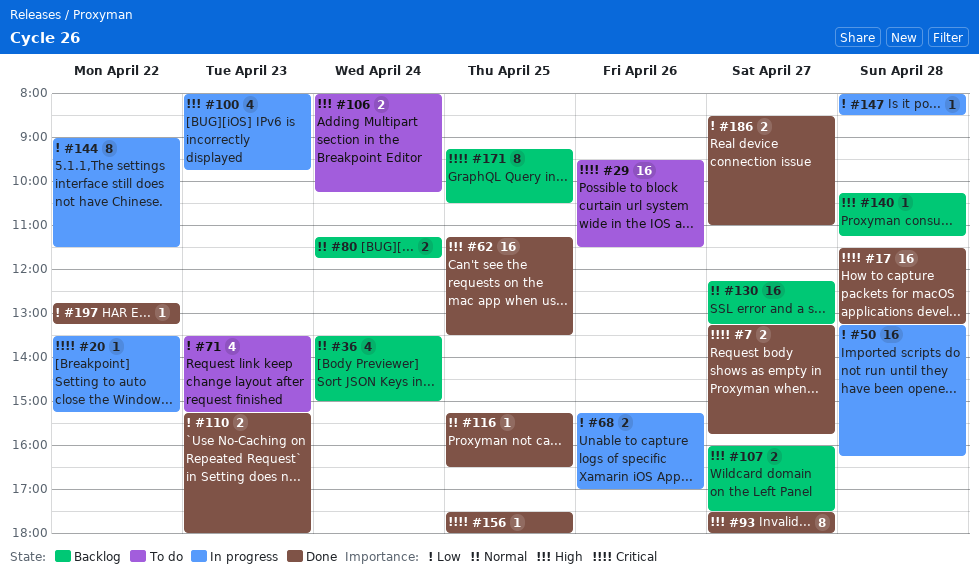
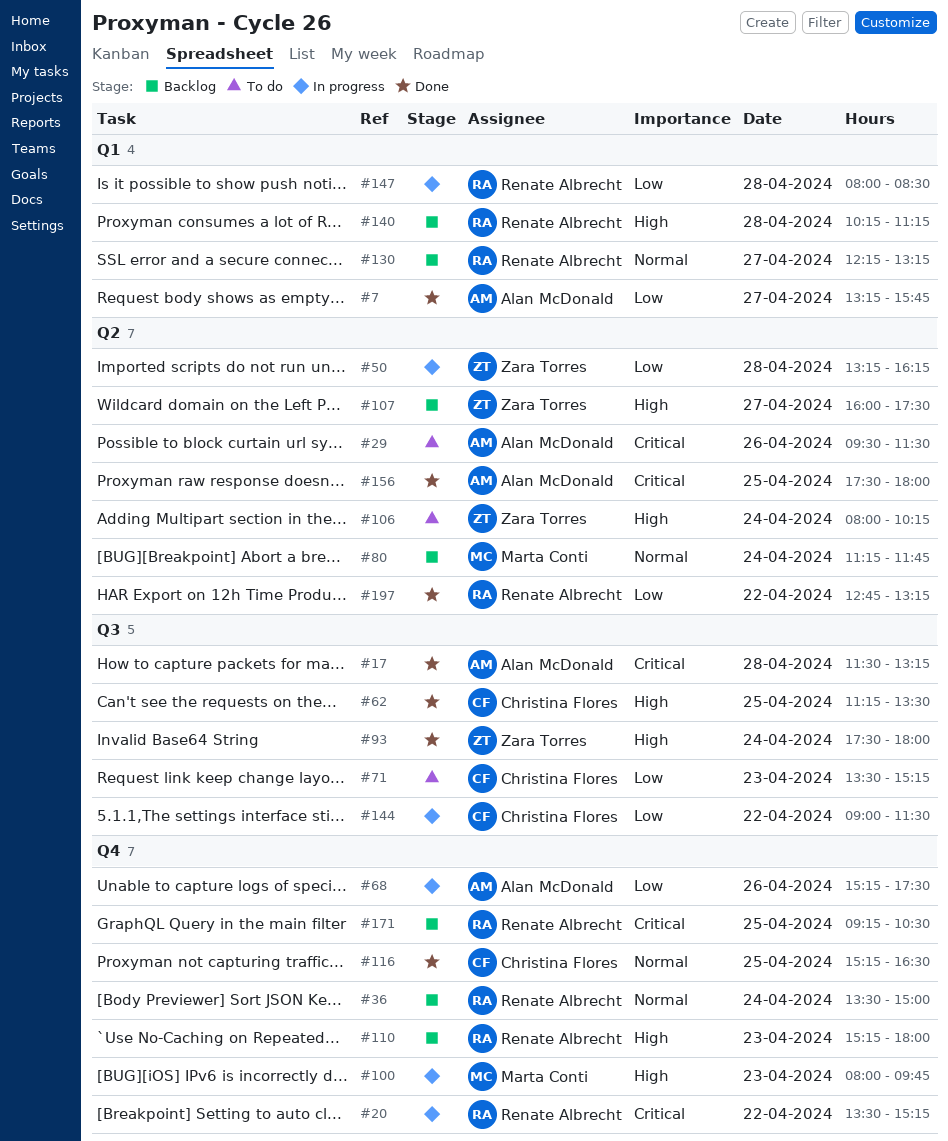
#7, priority: Critical -> Low
#68, ends: 17:00 -> 17:30
#93, day: Apr 27 -> Apr 24
#110, status: Done -> Backlog
#110, priority: Low -> High
#186: present -> none

